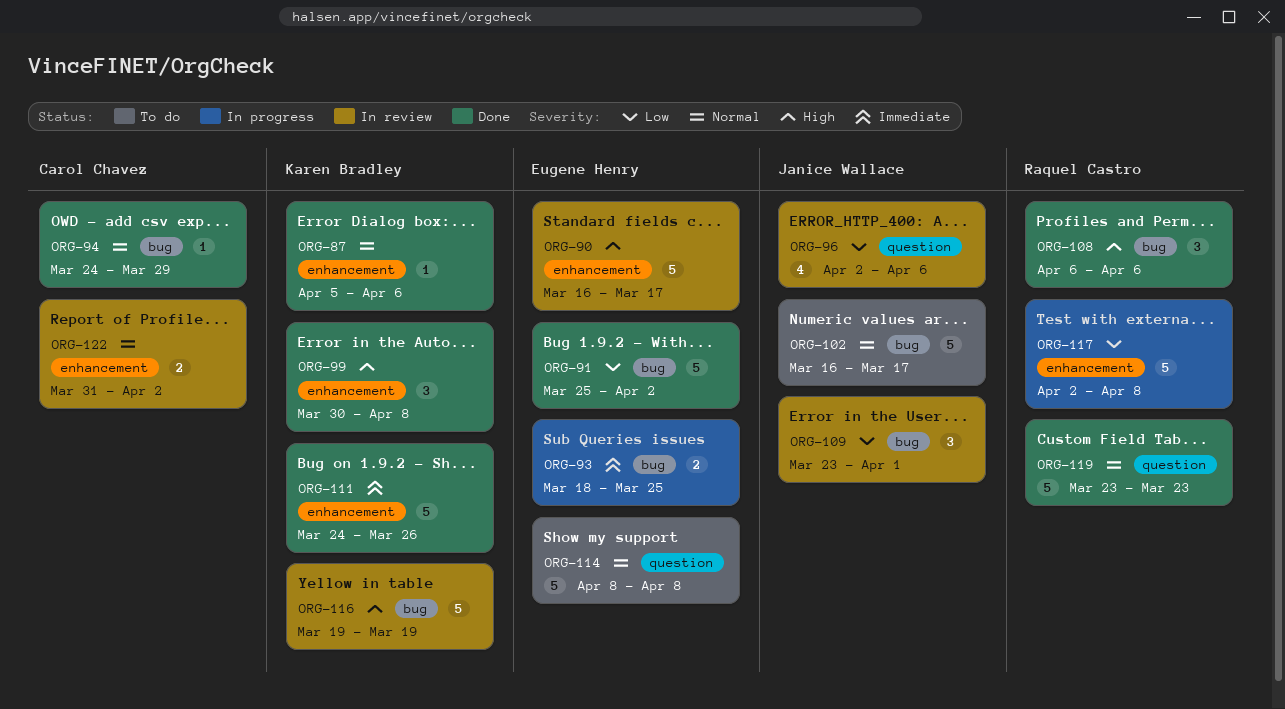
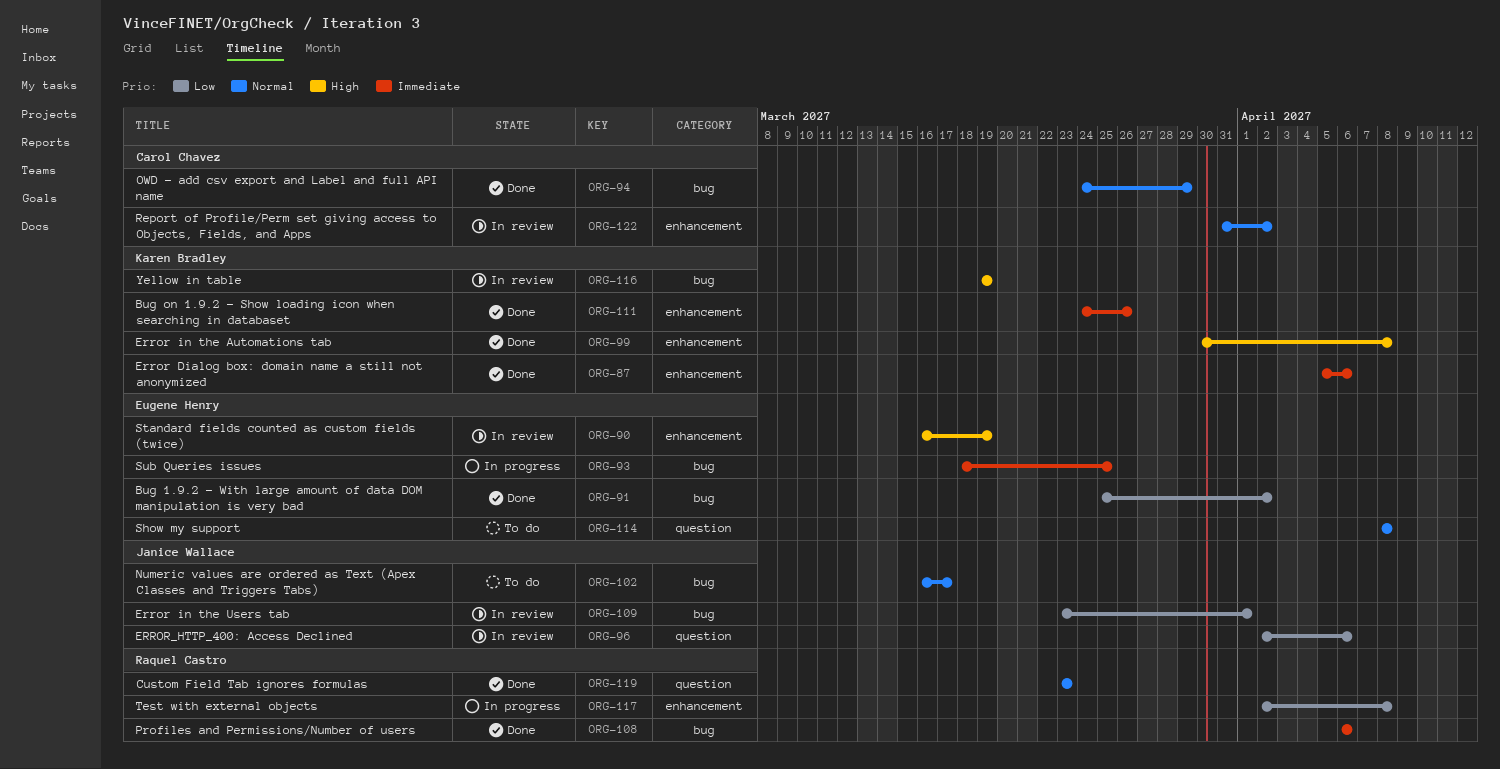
ORG-87, priority: Normal -> Immediate
ORG-90, due: Mar 17 -> Mar 19
ORG-108, priority: High -> Immediate

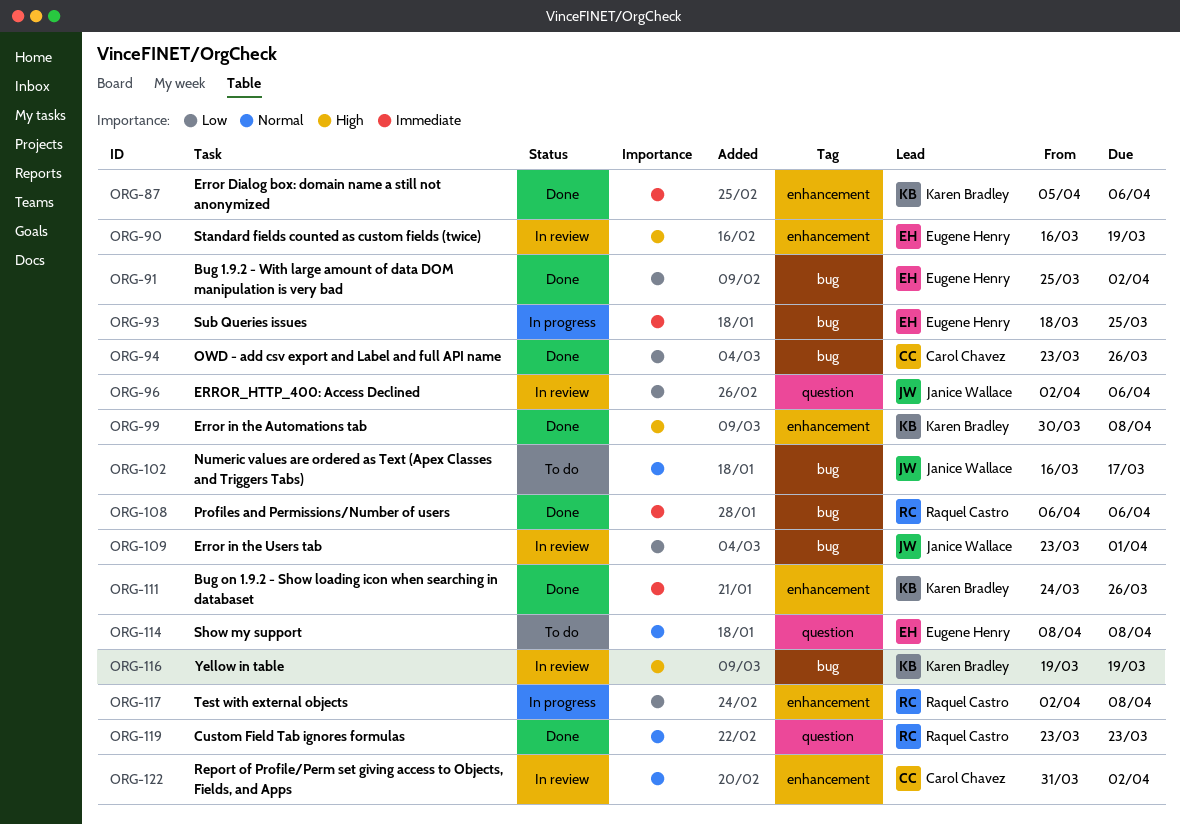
ORG-94, priority: Normal -> Low
ORG-94, start: Mar 24 -> Mar 23
ORG-94, due: Mar 29 -> Mar 26

